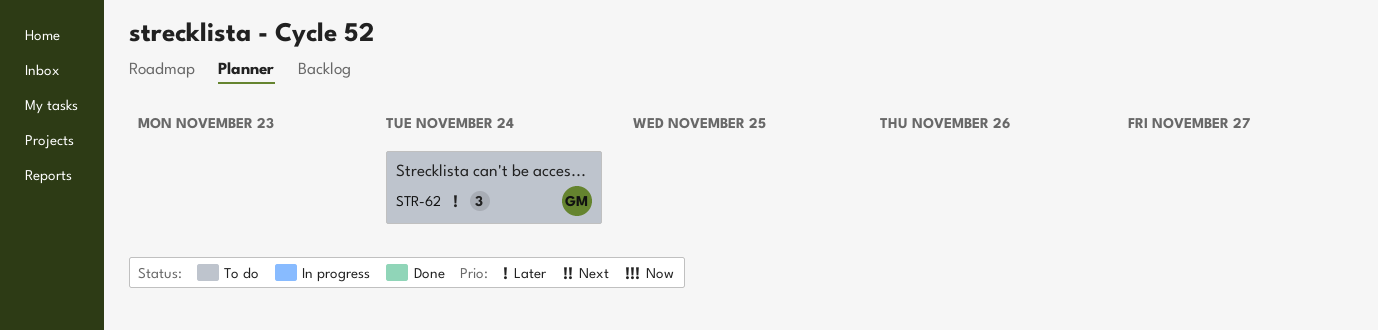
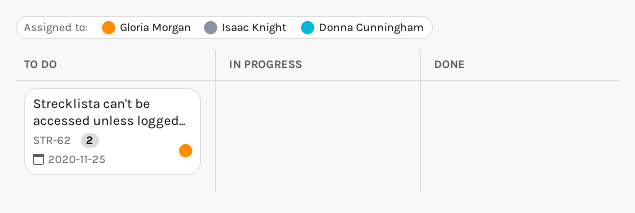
STR-62, estimate: 3 -> 2
STR-62, due: Nov 24 -> Nov 25

